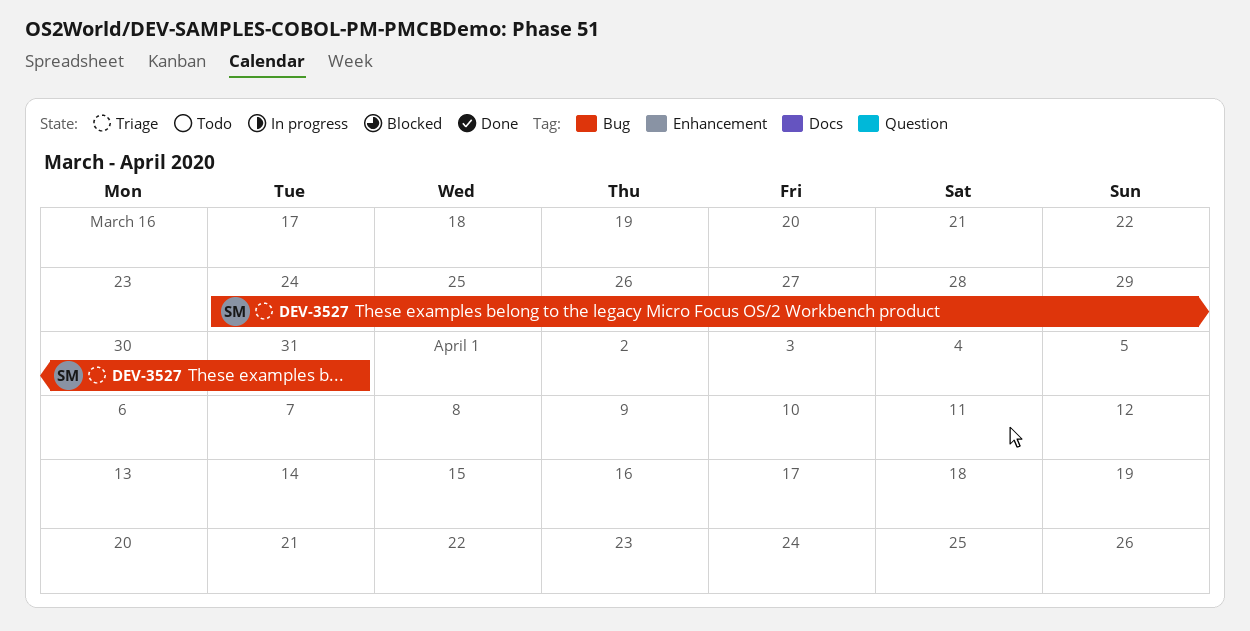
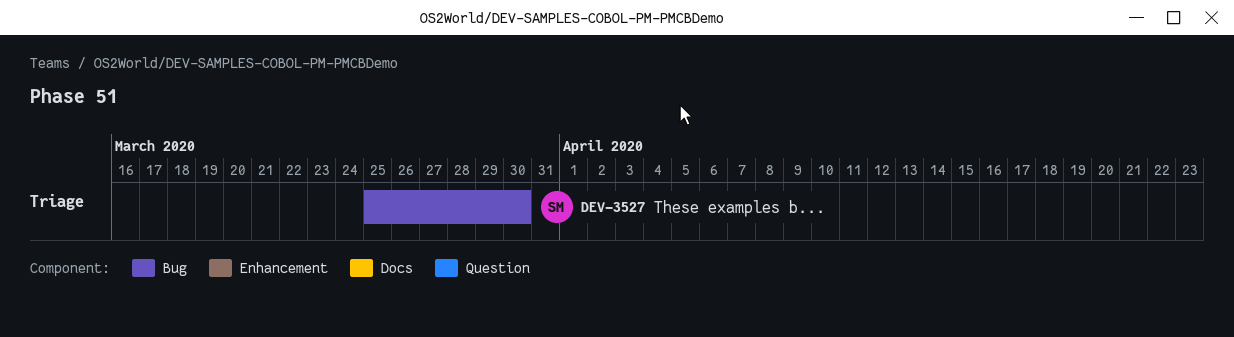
DEV-3527, start: Mar 24 -> Mar 25
DEV-3527, due: Mar 31 -> Mar 30

